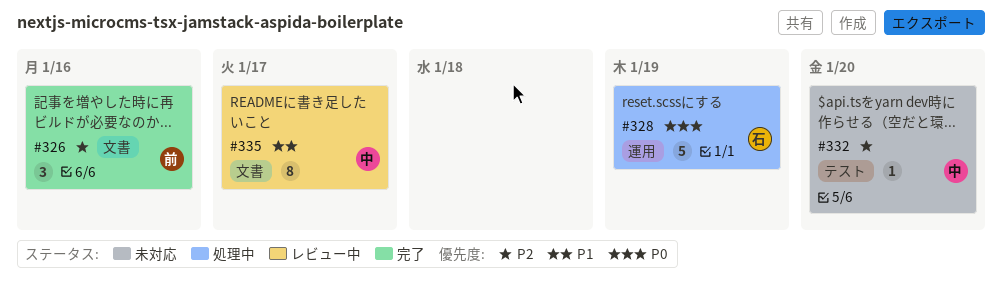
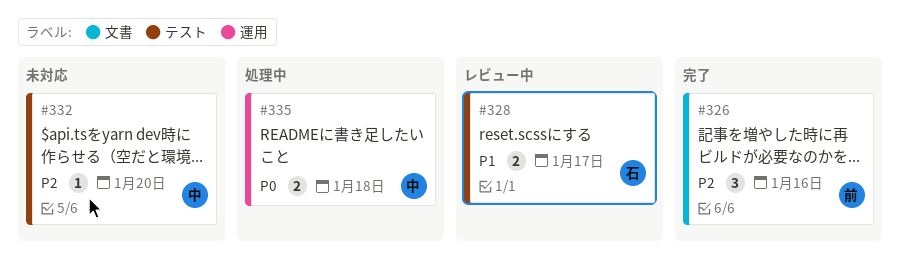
#328, status: 処理中 -> レビュー中
#328, priority: P0 -> P1
#328, label: 運用 -> テスト
#328, estimate: 5 -> 2
#328, due: Jan 19 -> Jan 17
#335, status: レビュー中 -> 処理中
#335, priority: P1 -> P0
#335, label: 文書 -> 運用
#335, estimate: 8 -> 2
#335, due: Jan 17 -> Jan 18

